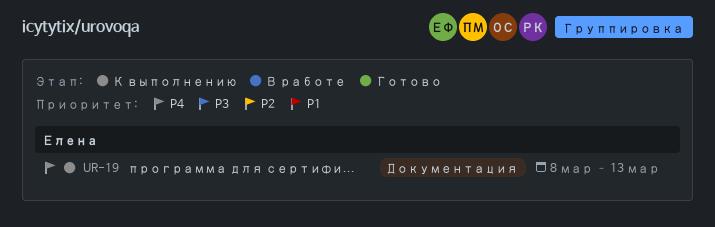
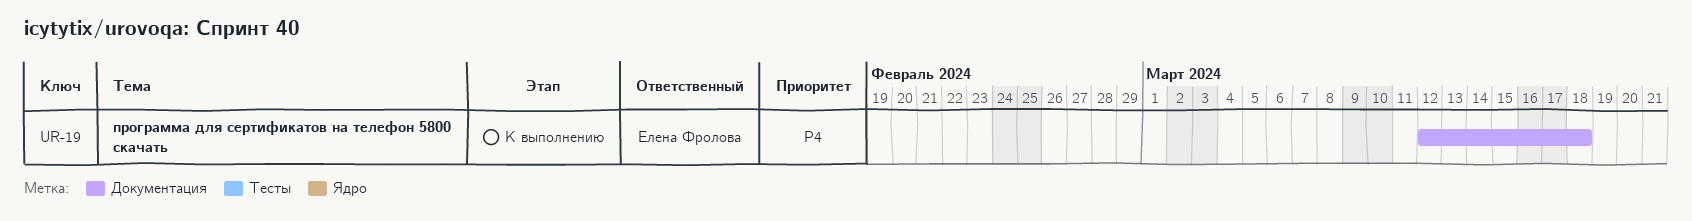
UR-19, start: Mar 8 -> Mar 12
UR-19, due: Mar 13 -> Mar 18

